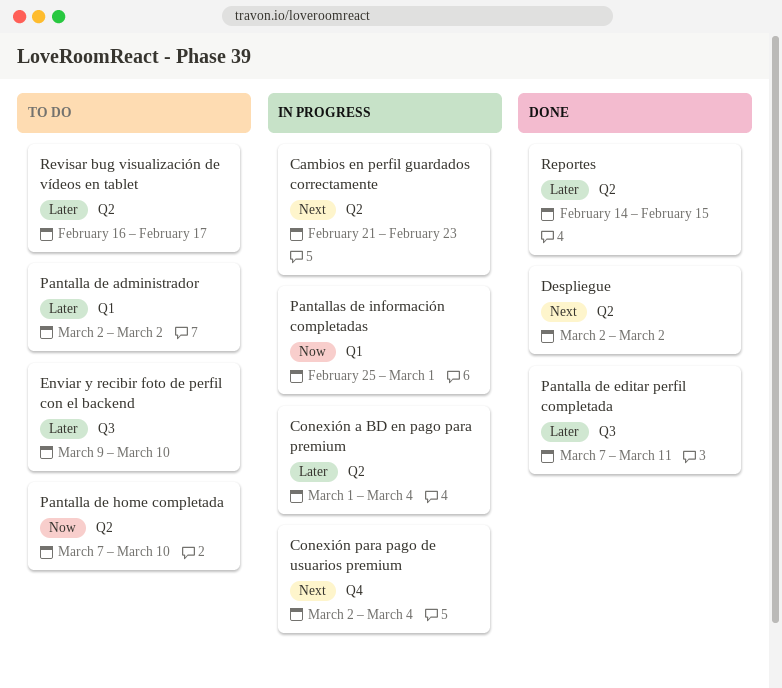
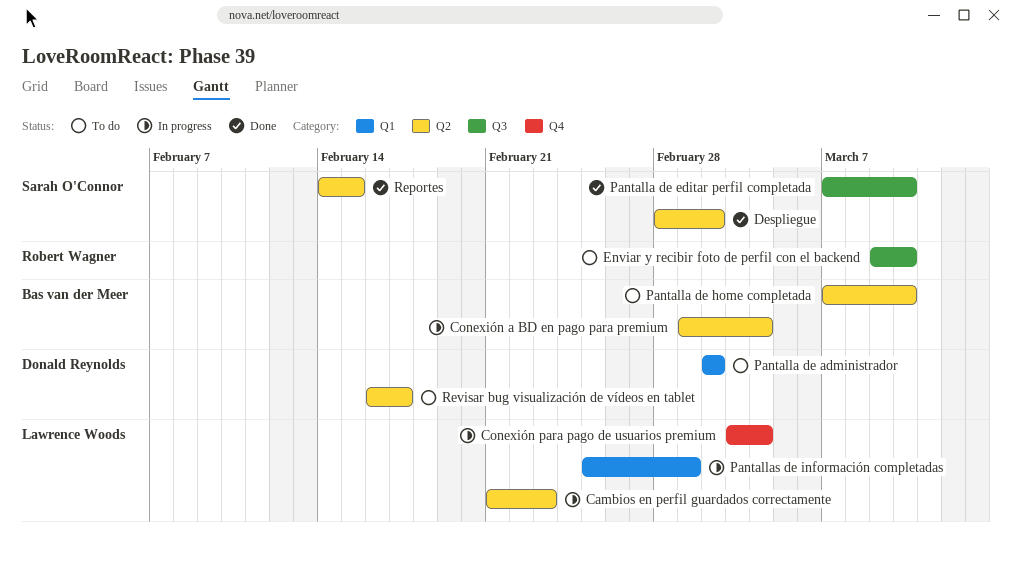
Conexión para pago de usuarios premium, start: Mar 2 -> Mar 3
Despliegue, start: Mar 2 -> Feb 28
Pantalla de editar perfil completada, due: Mar 11 -> Mar 10

